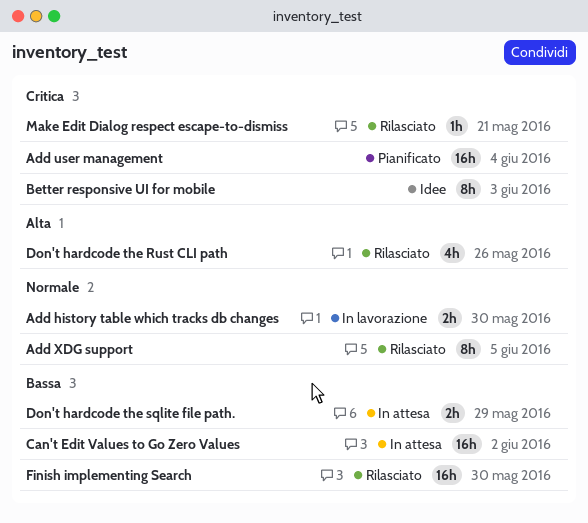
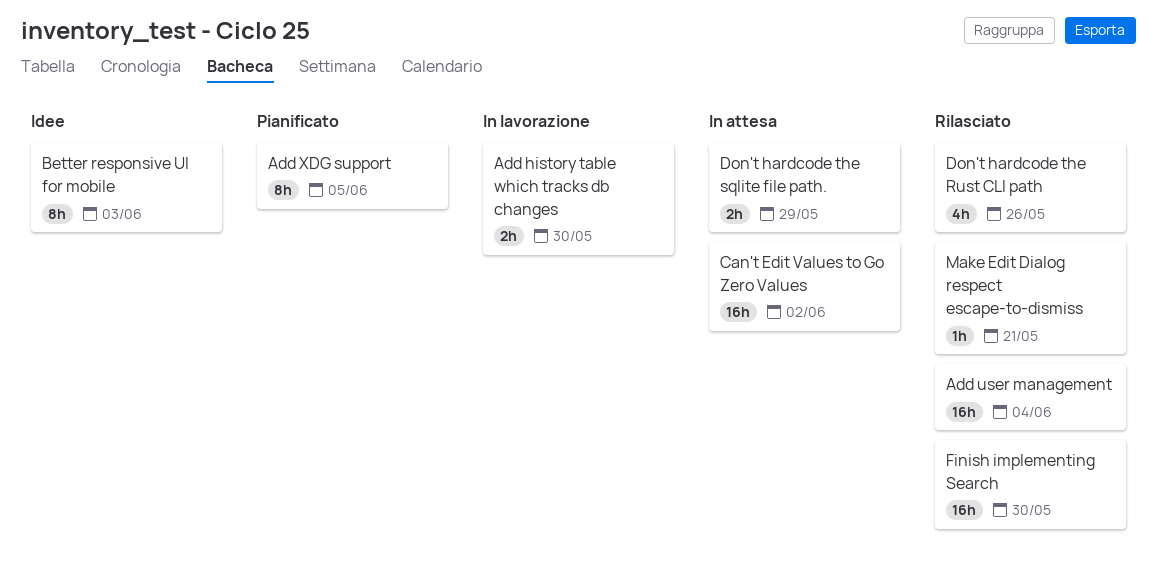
Add user management, status: Pianificato -> Rilasciato
Add XDG support, status: Rilasciato -> Pianificato

